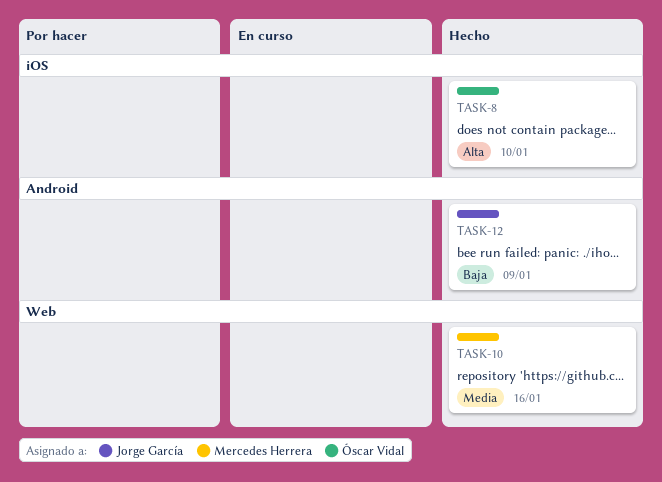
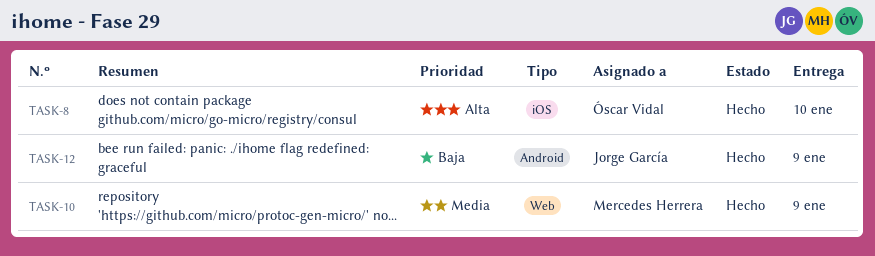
TASK-10, due: Jan 16 -> Jan 9

